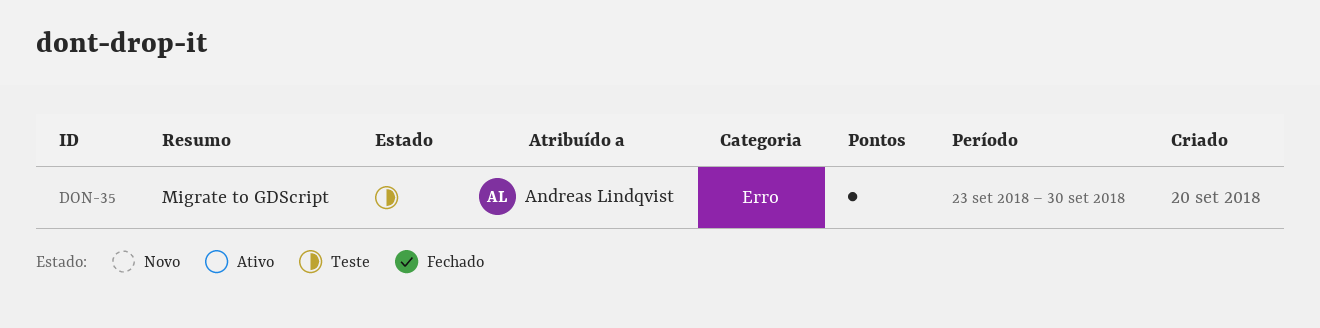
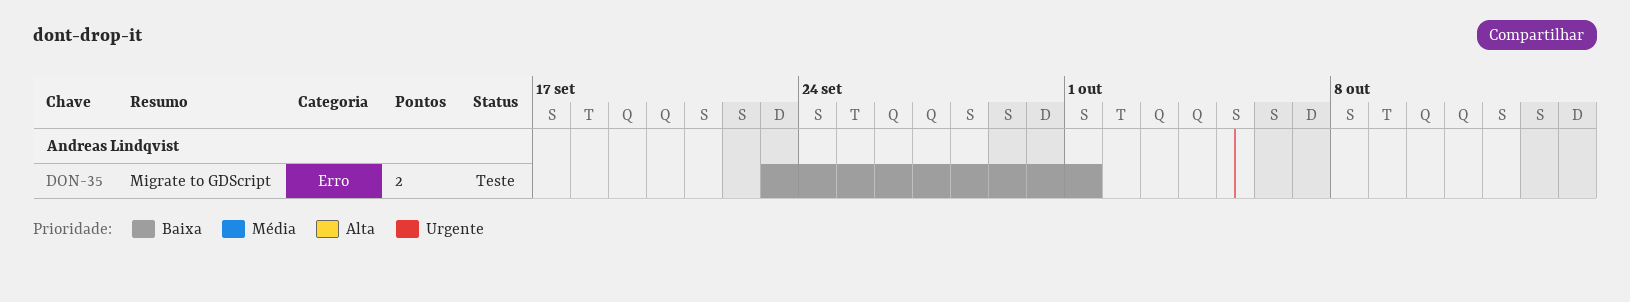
DON-35, estimate: 1 -> 2
DON-35, due: Sep 30 -> Oct 1

